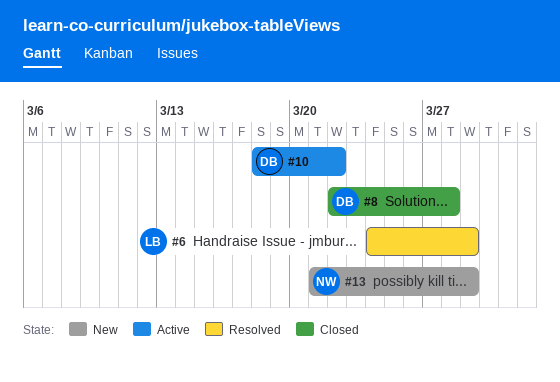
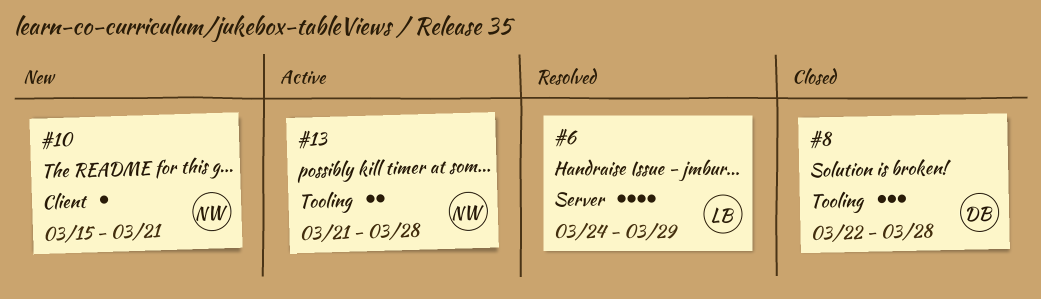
#10, status: Active -> New
#10, owner: DB -> NW
#10, start: Mar 18 -> Mar 15
#10, due: Mar 22 -> Mar 21
#13, status: New -> Active
#13, due: Mar 29 -> Mar 28

